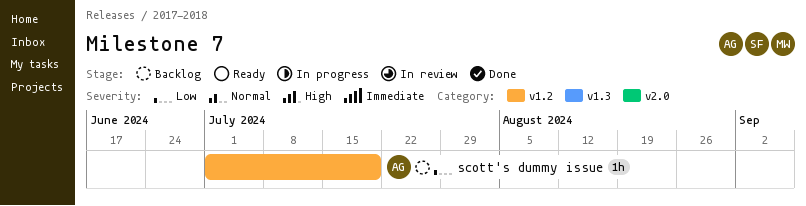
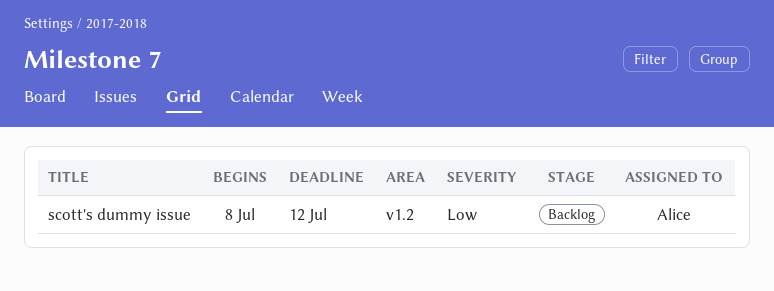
scott's dummy issue, start: Jul 1 -> Jul 8
scott's dummy issue, due: Jul 19 -> Jul 12

